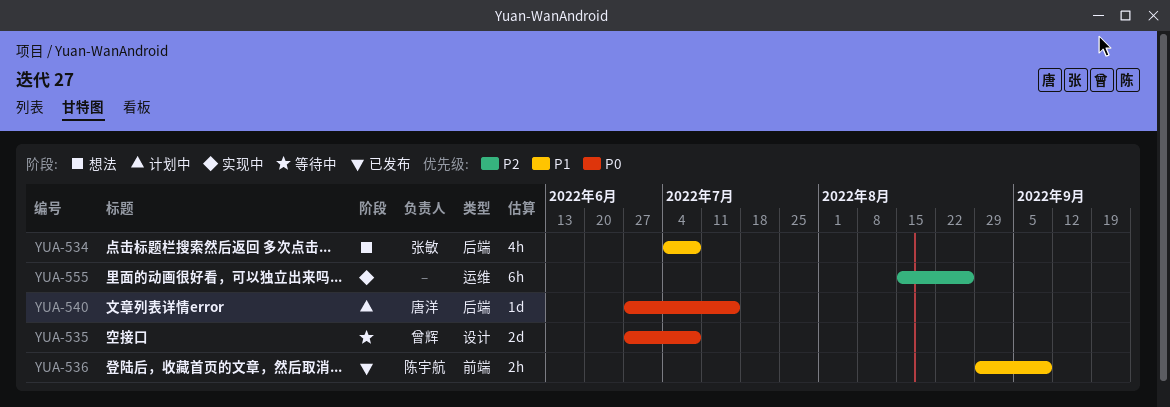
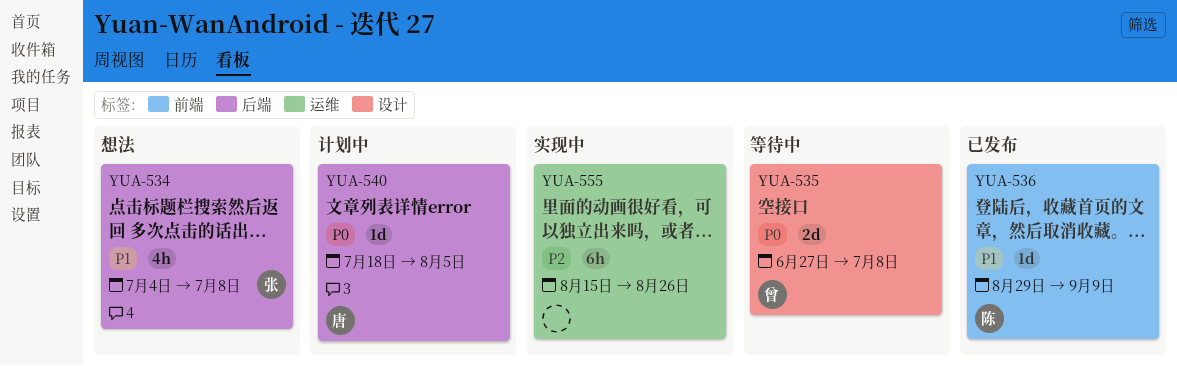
YUA-536, estimate: 2h -> 1d
YUA-540, start: Jun 27 -> Jul 18
YUA-540, due: Jul 15 -> Aug 5

